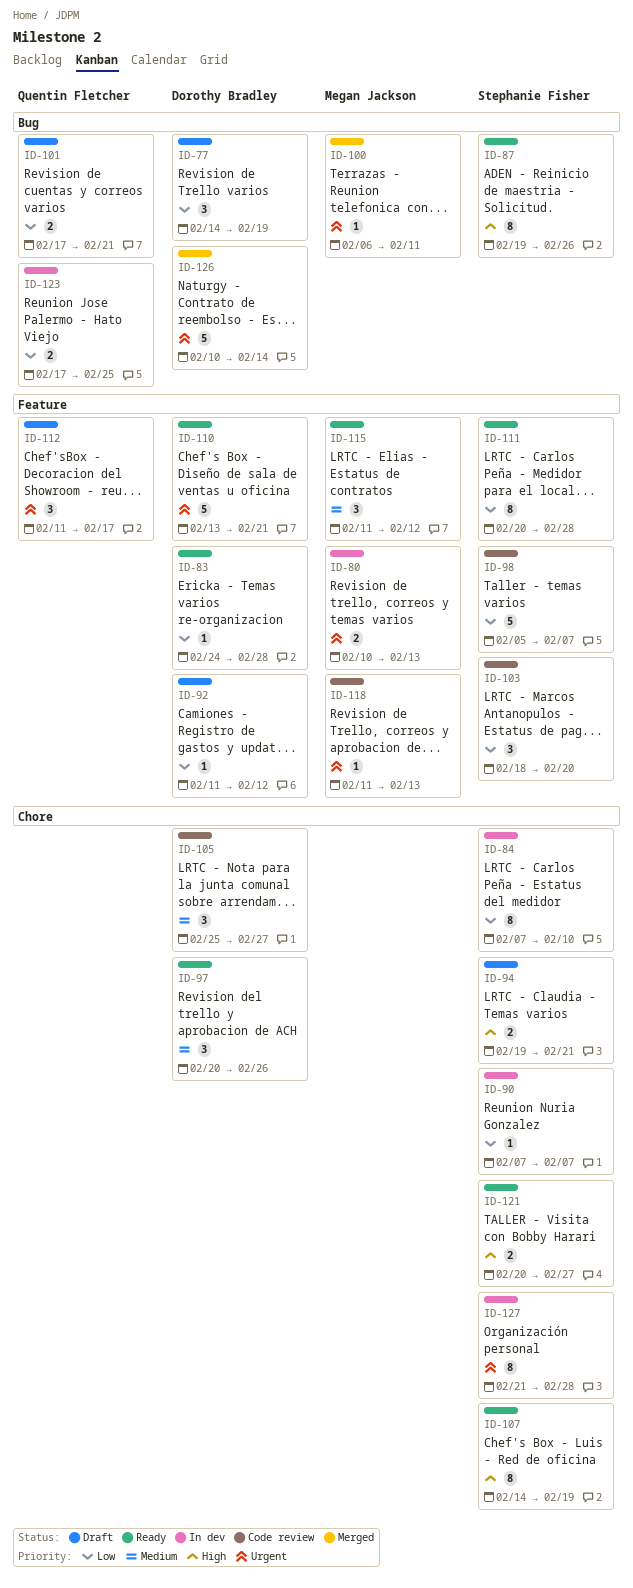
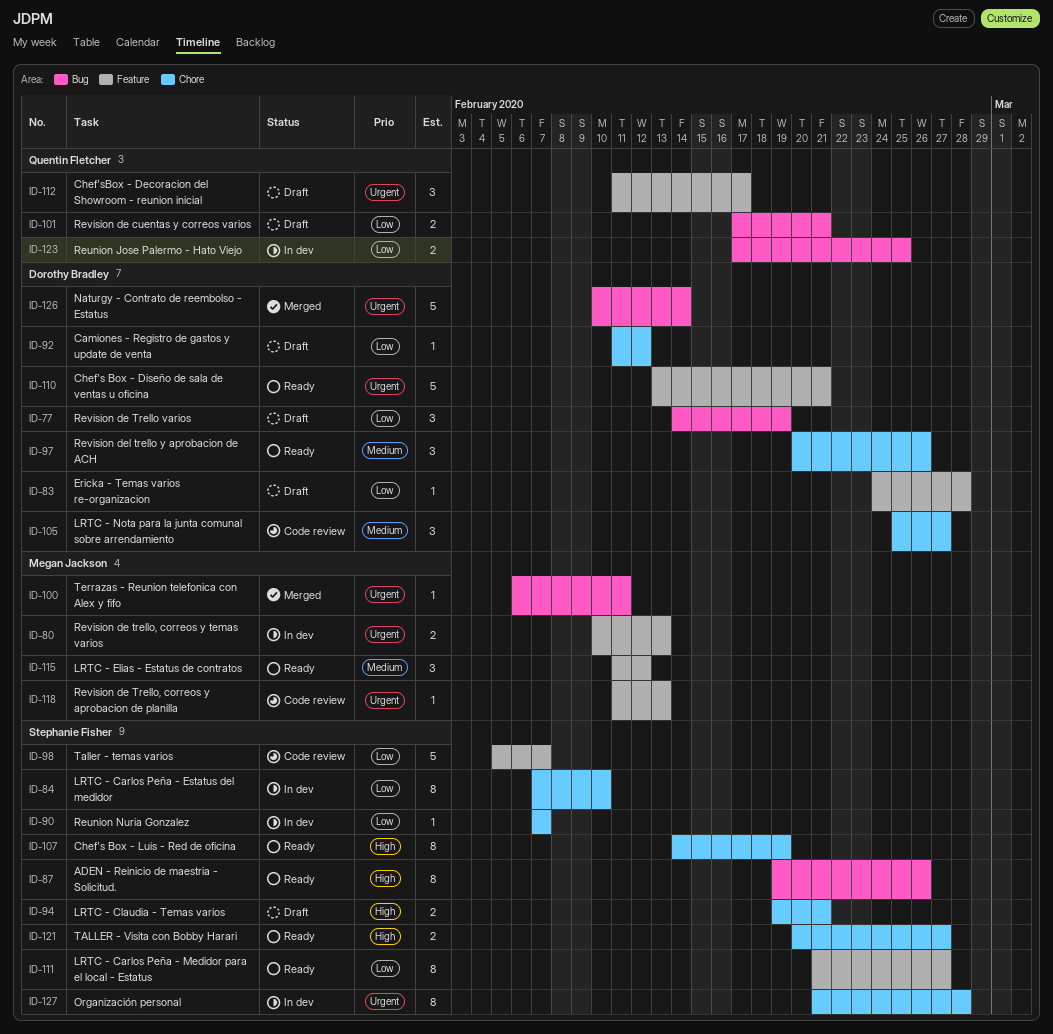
ID-83, status: Ready -> Draft
ID-92, label: Feature -> Chore
ID-103: present -> none
ID-111, start: Feb 20 -> Feb 21
ID-111, due: Feb 28 -> Feb 27

